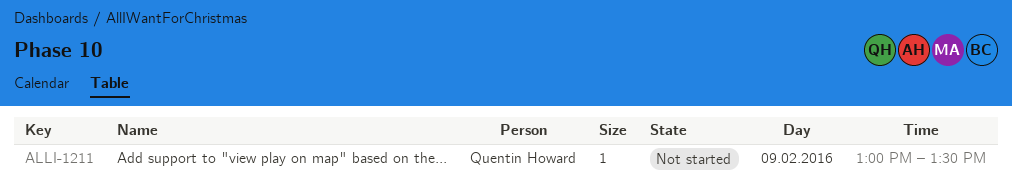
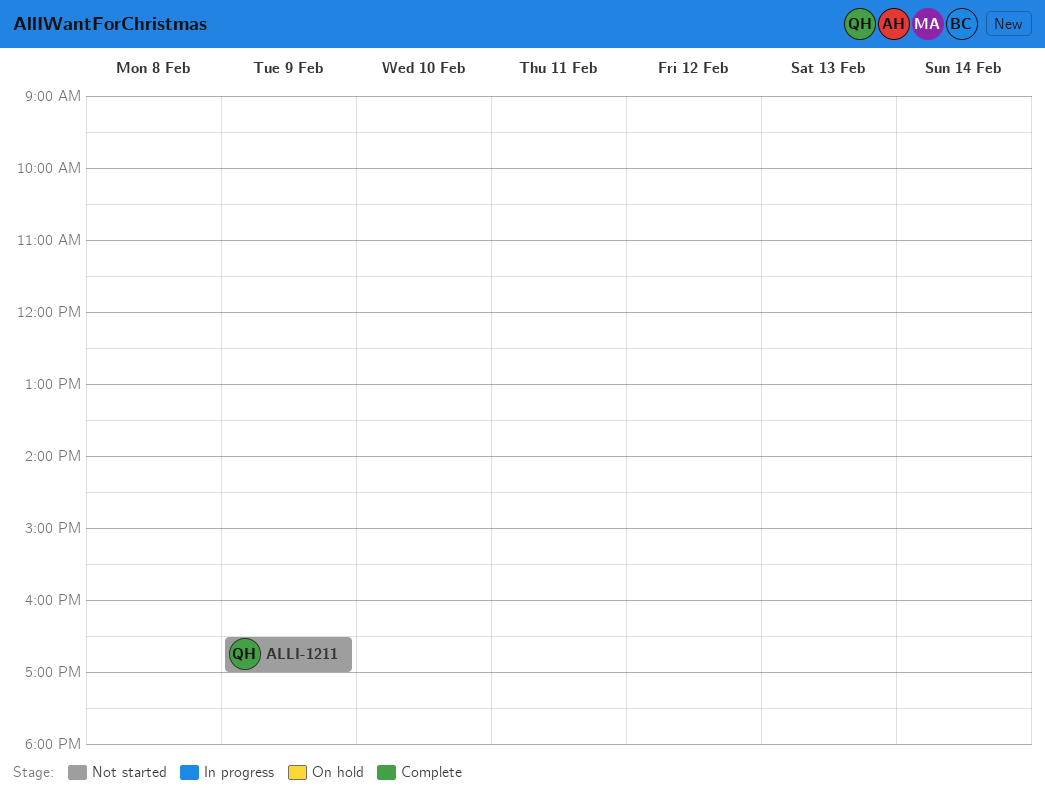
ALLI-1211, begins: 13:00 -> 16:30
ALLI-1211, ends: 13:30 -> 17:00

